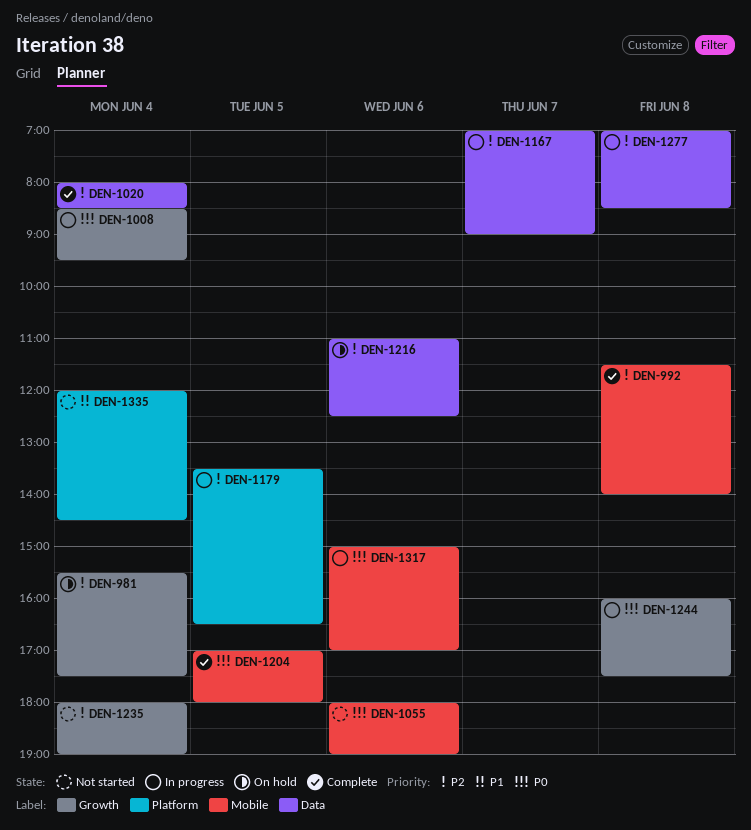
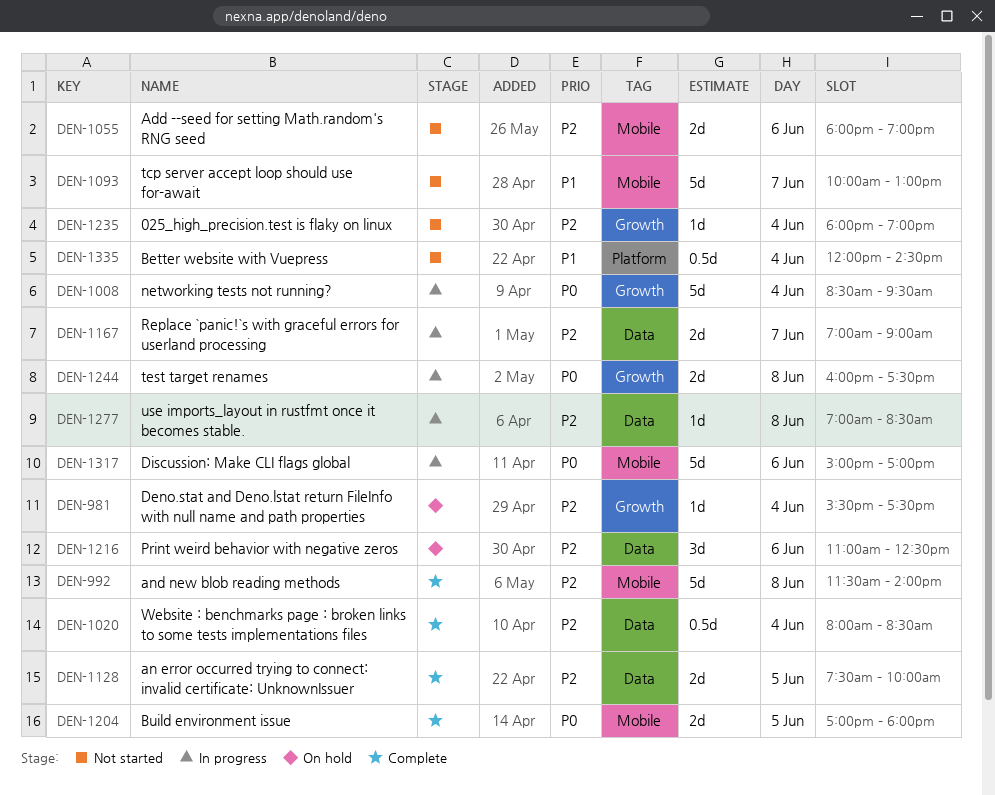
DEN-1055, priority: P0 -> P2
DEN-1093: none -> present
DEN-1128: none -> present
DEN-1179: present -> none

